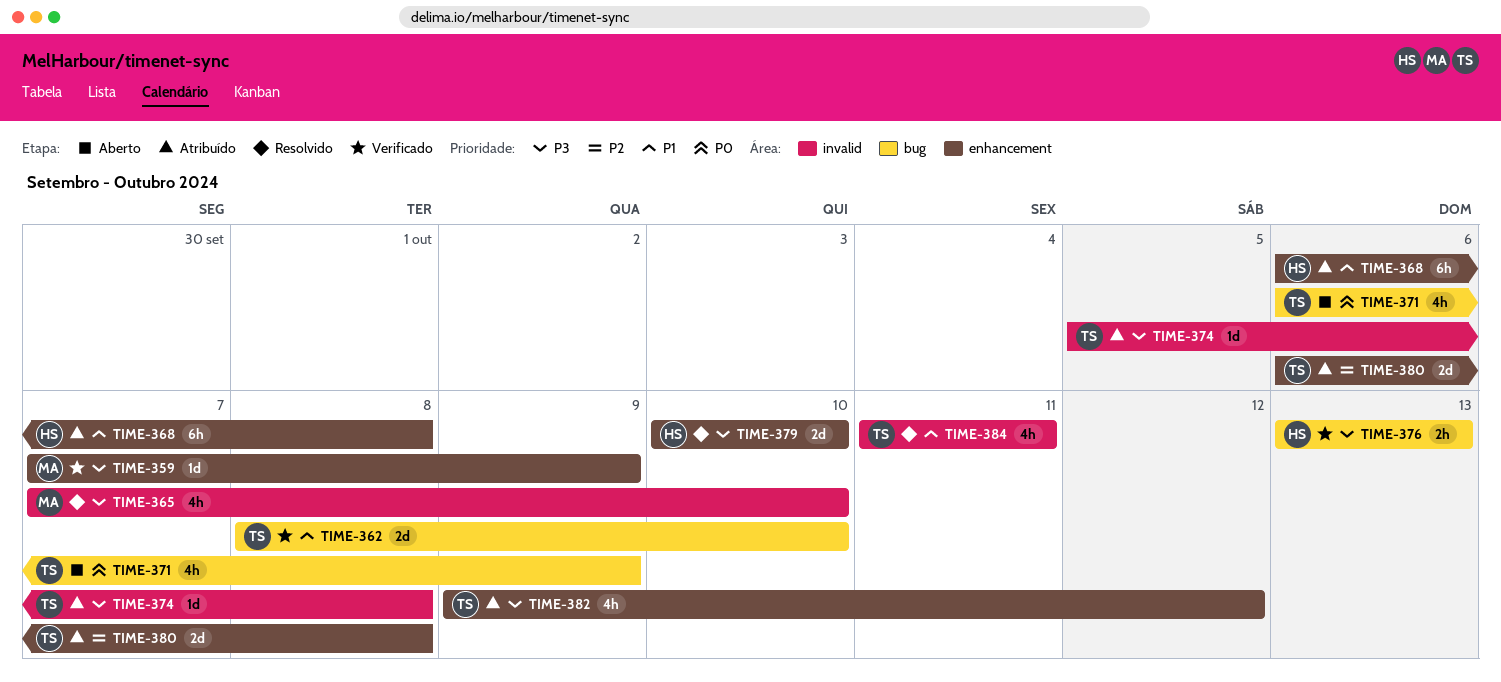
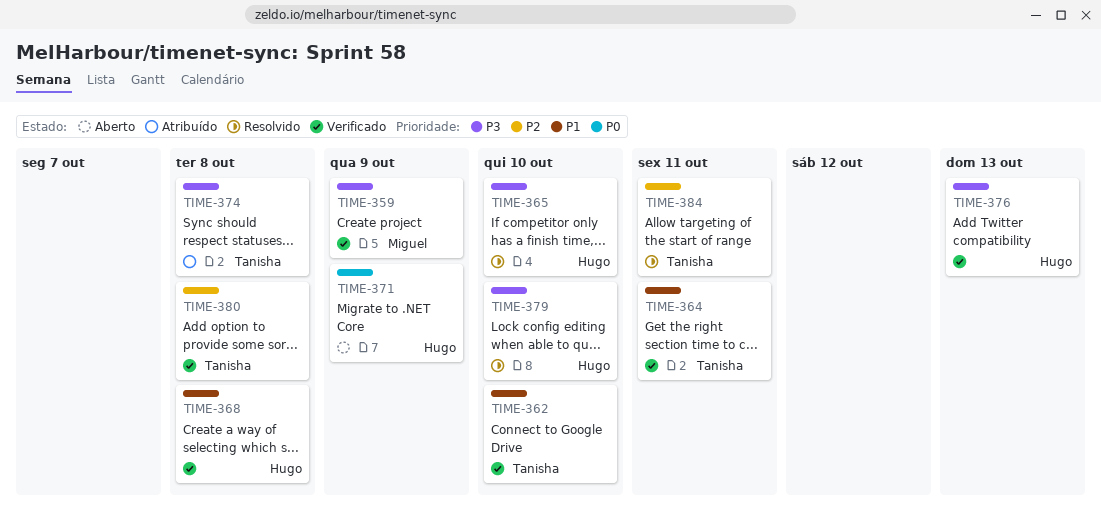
TIME-364: none -> present
TIME-365, owner: Miguel -> Hugo
TIME-368, status: Atribuído -> Verificado
TIME-371, owner: Tanisha -> Hugo
TIME-380, status: Atribuído -> Verificado
TIME-382: present -> none
TIME-384, priority: P1 -> P2

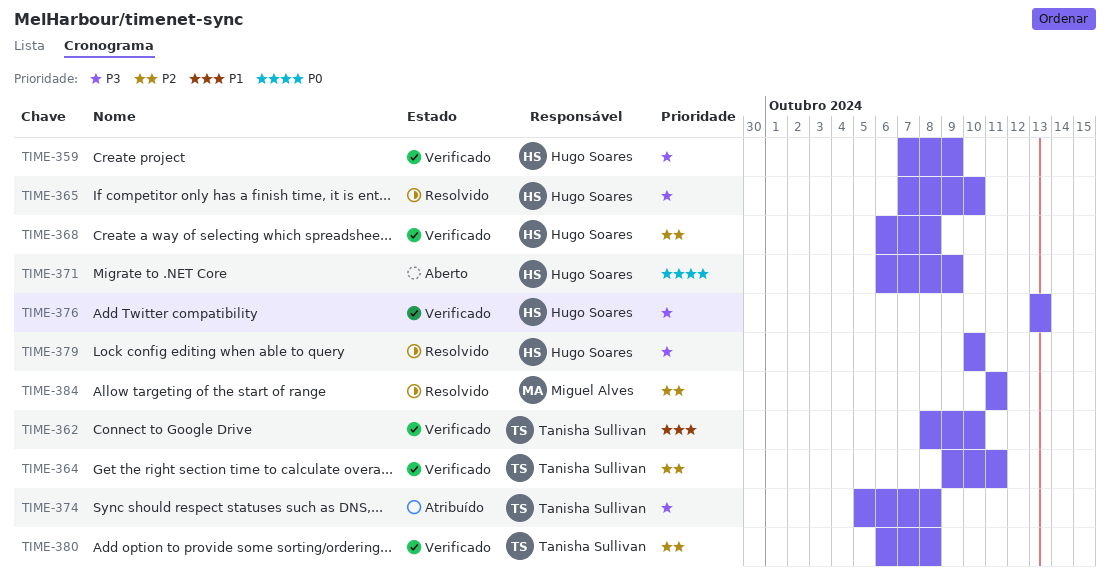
TIME-359, owner: Miguel Alves -> Hugo Soares
TIME-364, priority: P1 -> P2
TIME-368, priority: P1 -> P2
TIME-384, owner: Tanisha Sullivan -> Miguel Alves

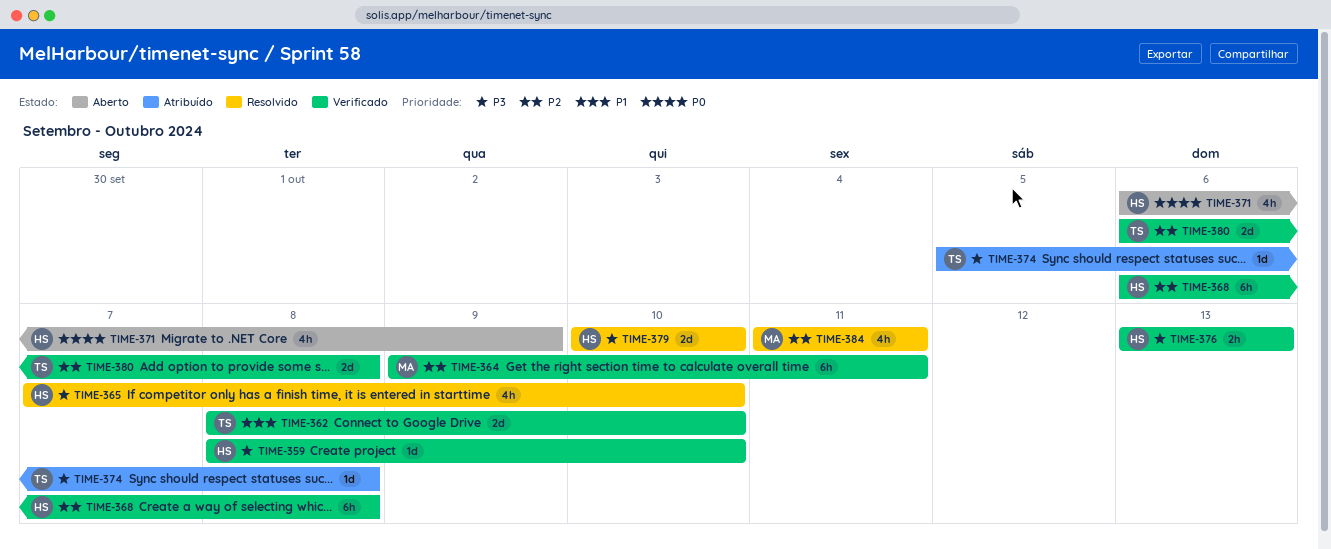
TIME-359, start: Oct 7 -> Oct 8
TIME-359, due: Oct 9 -> Oct 10
TIME-364, owner: Tanisha Sullivan -> Miguel Alves

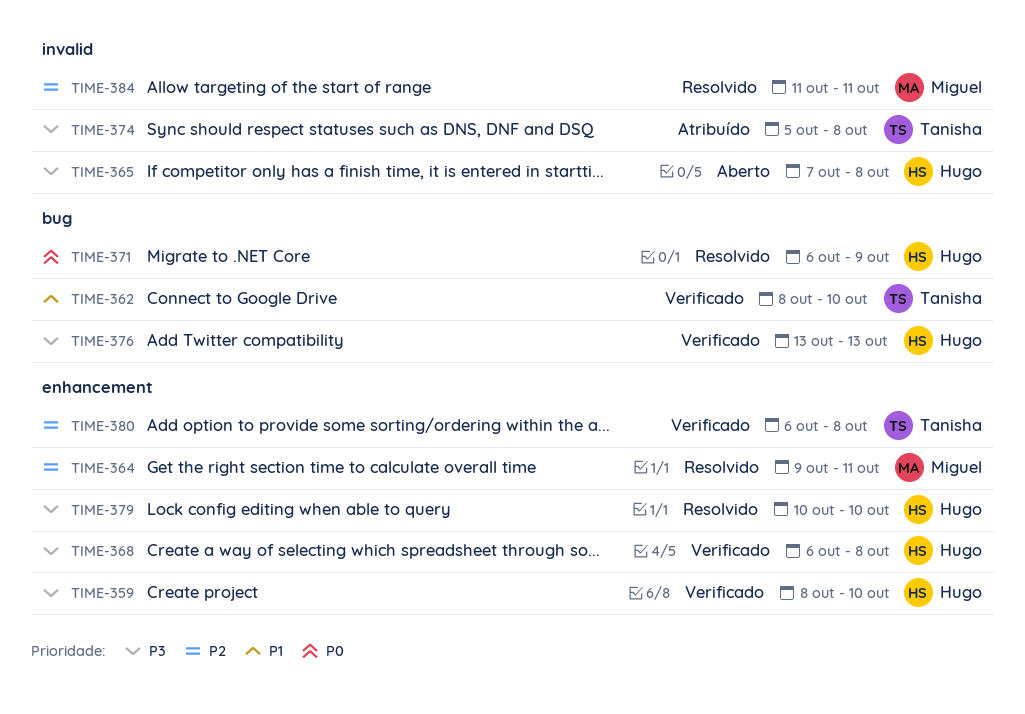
TIME-364, status: Verificado -> Resolvido
TIME-365, status: Resolvido -> Aberto
TIME-365, due: Oct 10 -> Oct 8
TIME-368, priority: P2 -> P3
TIME-371, status: Aberto -> Resolvido

